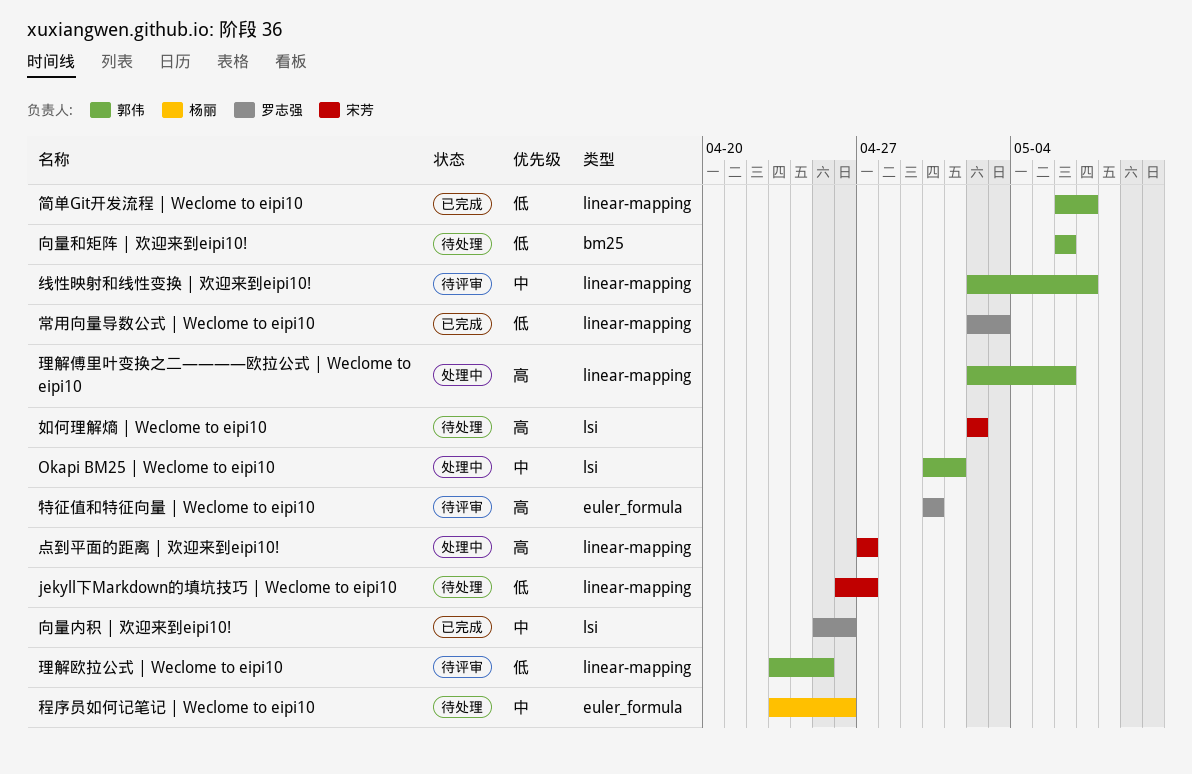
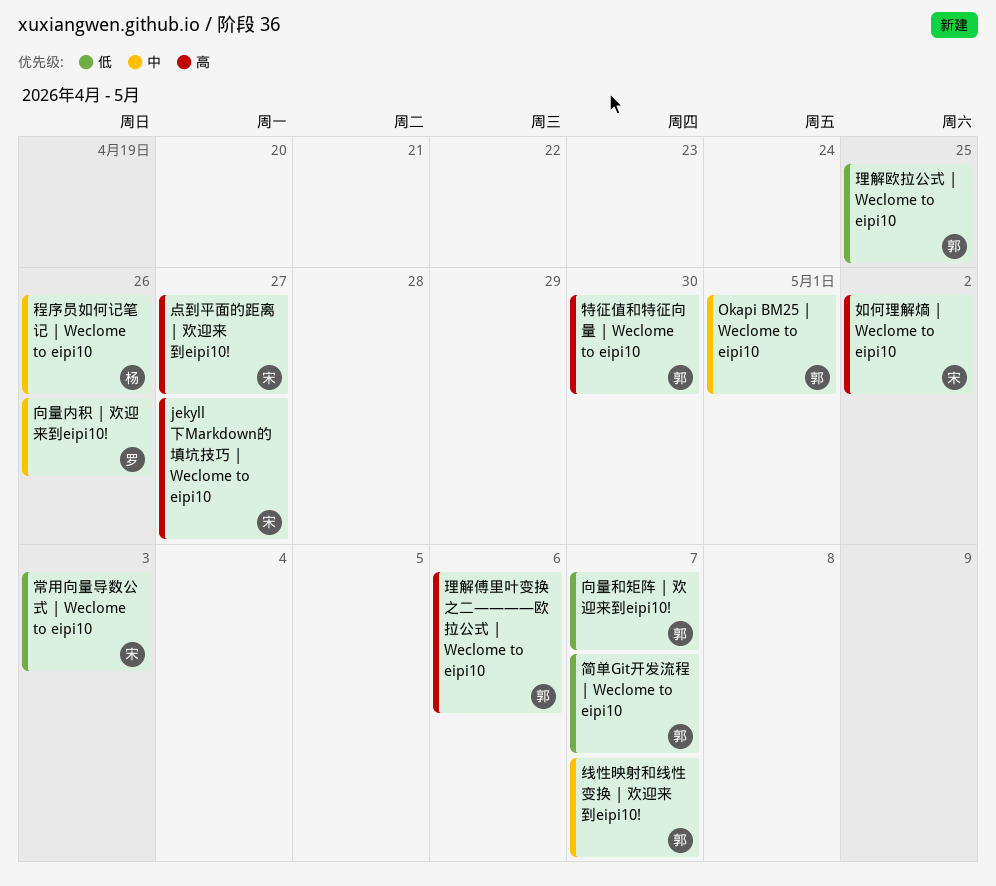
jekyll下Markdown的填坑技巧 | Weclome to eipi10, priority: 低 -> 高
向量和矩阵 | 欢迎来到eipi10!, due: May 6 -> May 7
常用向量导数公式 | Weclome to eipi10, owner: 罗志强 -> 宋芳
特征值和特征向量 | Weclome to eipi10, owner: 罗志强 -> 郭伟

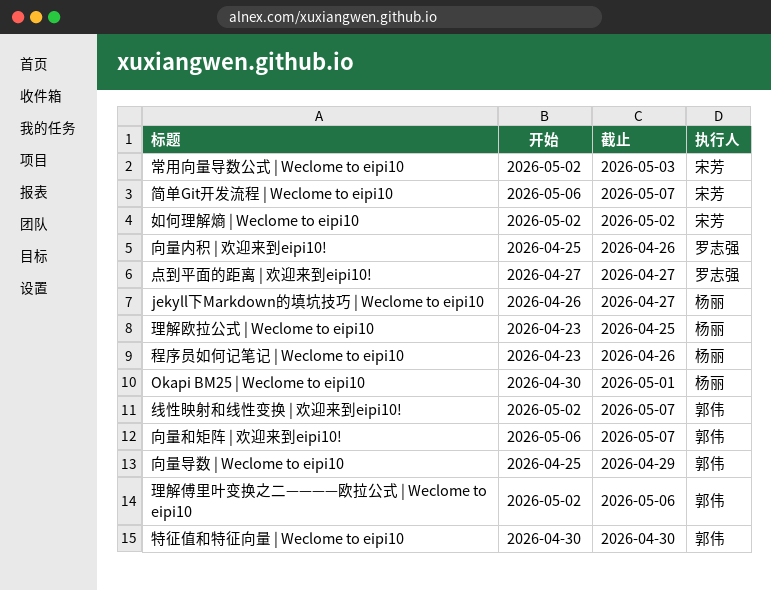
jekyll下Markdown的填坑技巧 | Weclome to eipi10, owner: 宋芳 -> 杨丽
Okapi BM25 | Weclome to eipi10, owner: 郭伟 -> 杨丽
向量导数 | Weclome to eipi10: none -> present
点到平面的距离 | 欢迎来到eipi10!, owner: 宋芳 -> 罗志强
理解欧拉公式 | Weclome to eipi10, owner: 郭伟 -> 杨丽
简单Git开发流程 | Weclome to eipi10, owner: 郭伟 -> 宋芳

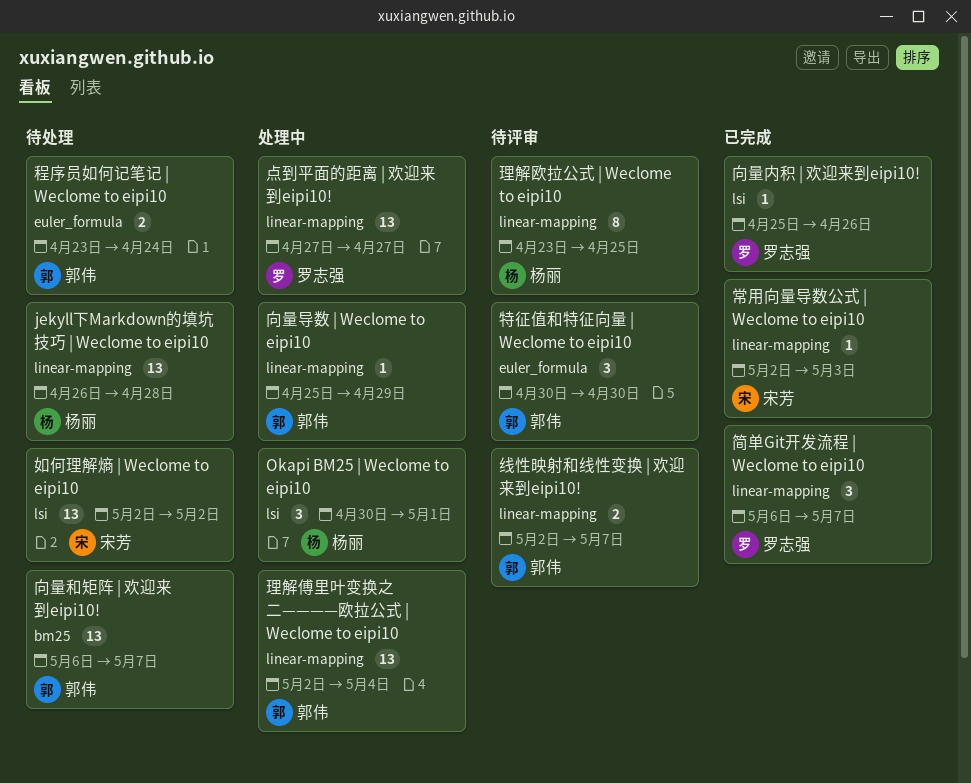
jekyll下Markdown的填坑技巧 | Weclome to eipi10, due: Apr 27 -> Apr 28
理解傅里叶变换之二————欧拉公式 | Weclome to eipi10, due: May 6 -> May 4
程序员如何记笔记 | Weclome to eipi10, owner: 杨丽 -> 郭伟
程序员如何记笔记 | Weclome to eipi10, due: Apr 26 -> Apr 24
简单Git开发流程 | Weclome to eipi10, owner: 宋芳 -> 罗志强

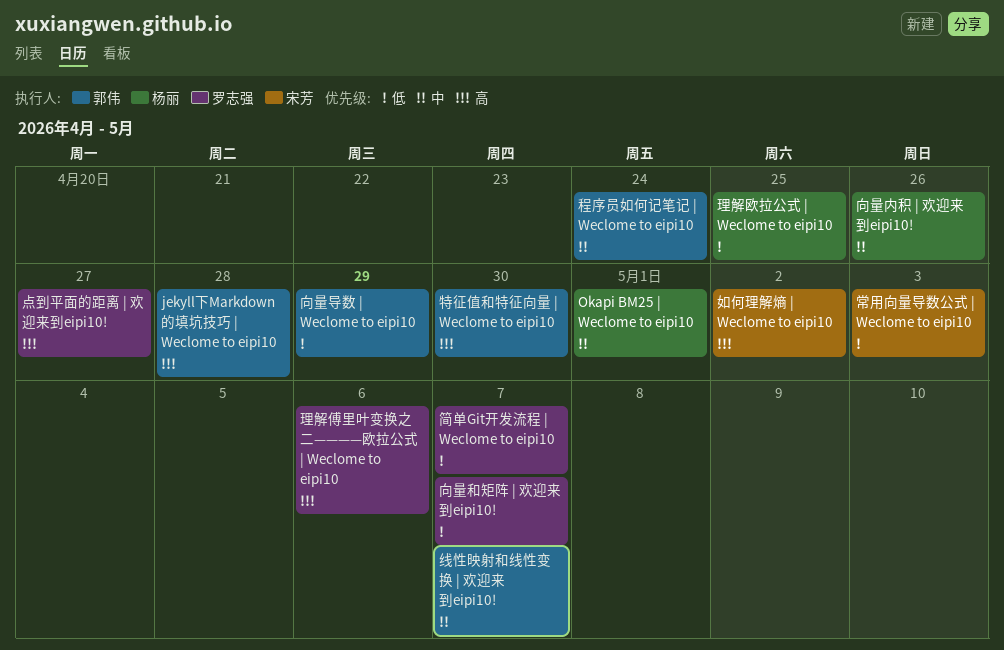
jekyll下Markdown的填坑技巧 | Weclome to eipi10, owner: 杨丽 -> 郭伟
向量内积 | 欢迎来到eipi10!, owner: 罗志强 -> 杨丽
向量和矩阵 | 欢迎来到eipi10!, owner: 郭伟 -> 罗志强
理解傅里叶变换之二————欧拉公式 | Weclome to eipi10, owner: 郭伟 -> 罗志强
理解傅里叶变换之二————欧拉公式 | Weclome to eipi10, due: May 4 -> May 6

